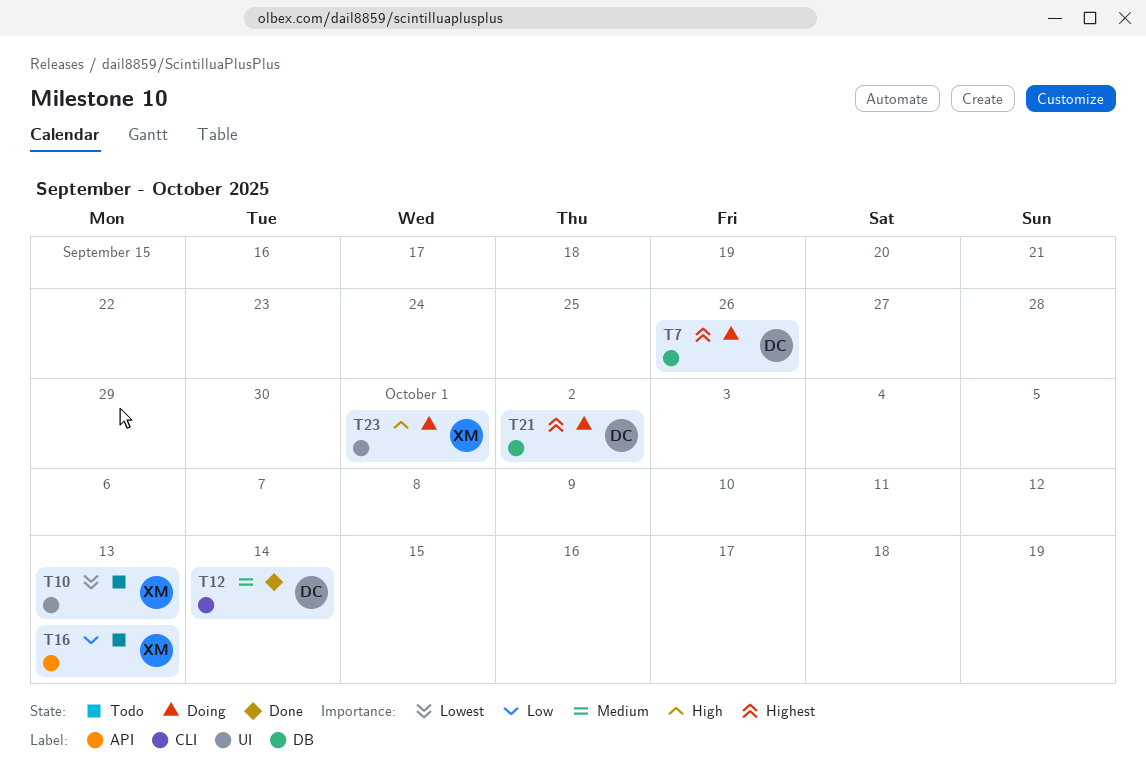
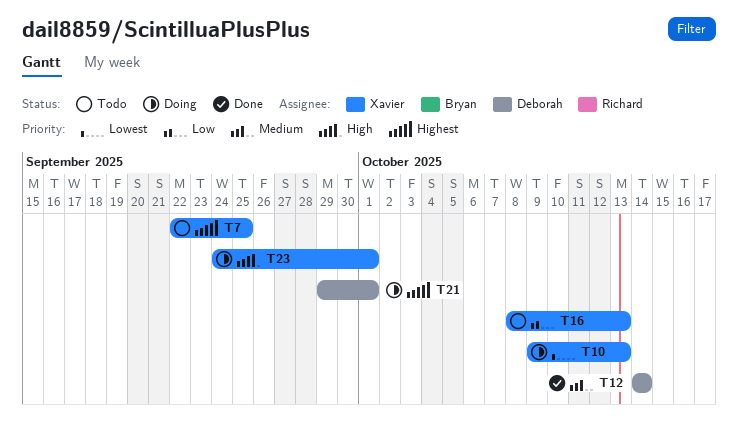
T7, status: Doing -> Todo
T7, owner: Deborah -> Xavier
T7, due: Sep 26 -> Sep 25
T10, status: Todo -> Doing
T21, due: Oct 2 -> Oct 1

